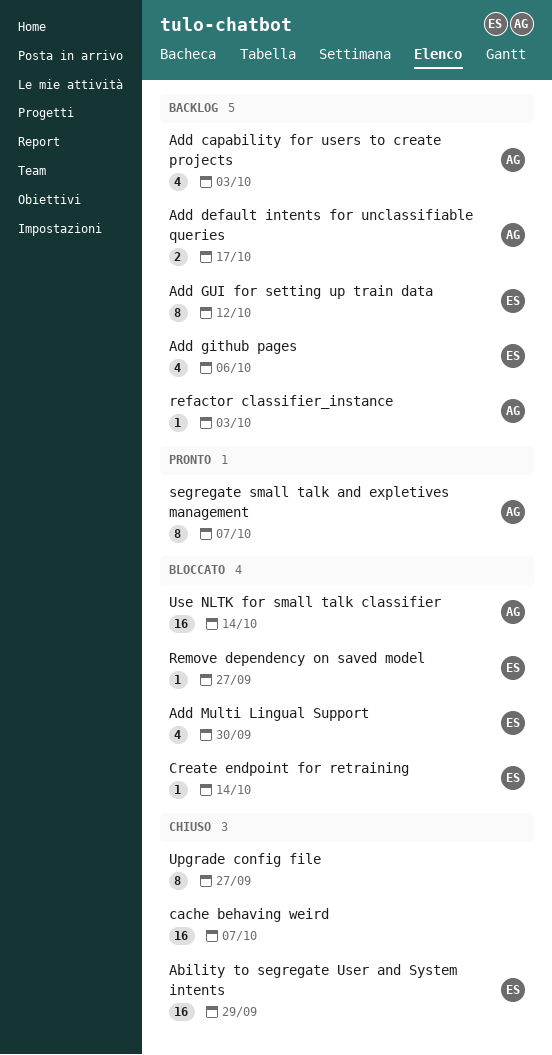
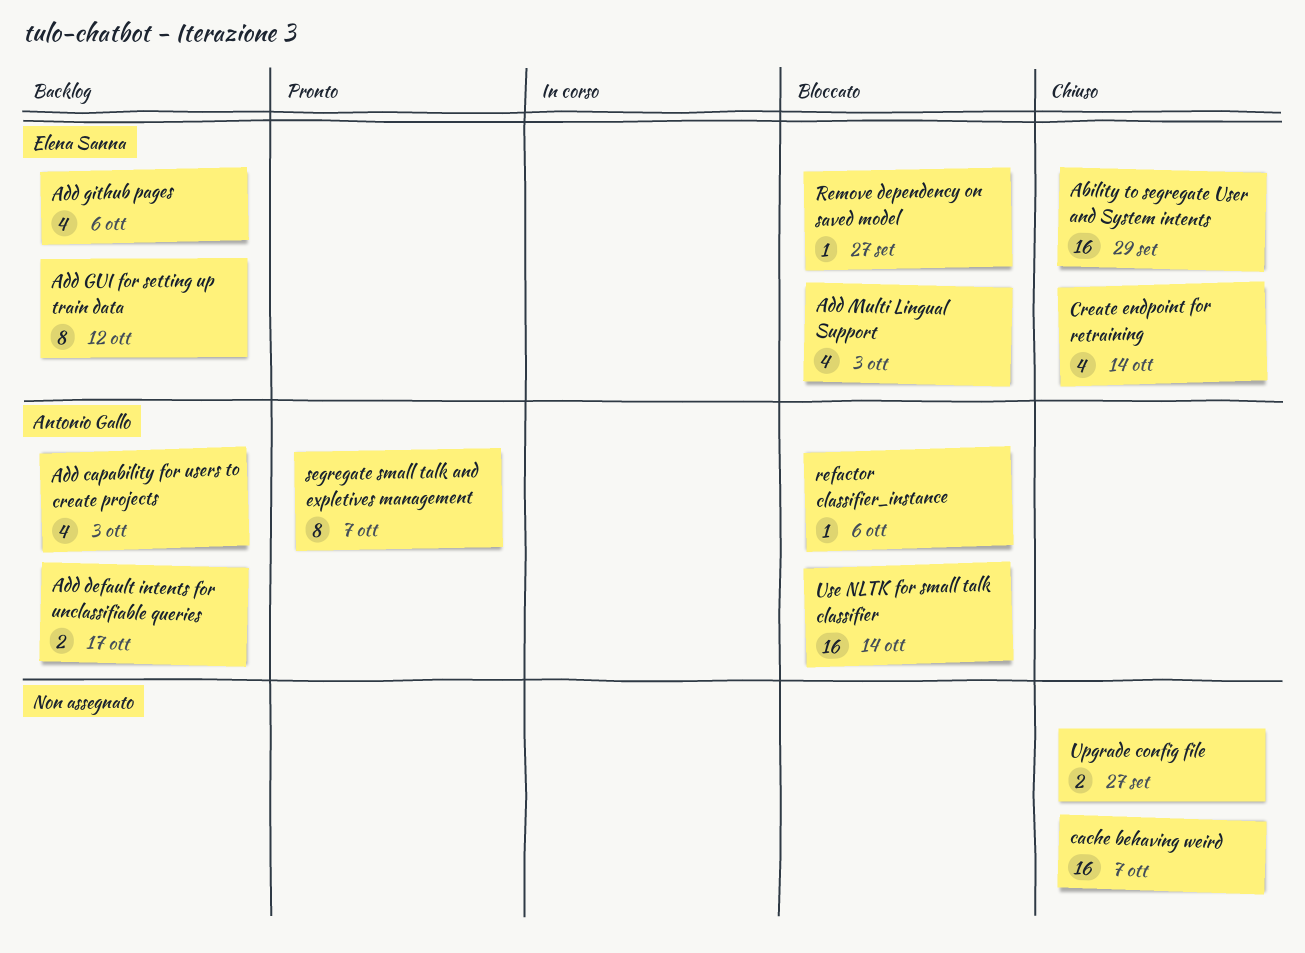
Add Multi Lingual Support, due: Sep 30 -> Oct 3
Create endpoint for retraining, status: Bloccato -> Chiuso
Create endpoint for retraining, estimate: 1 -> 4
refactor classifier_instance, status: Backlog -> Bloccato
refactor classifier_instance, due: Oct 3 -> Oct 6
Upgrade config file, estimate: 8 -> 2

